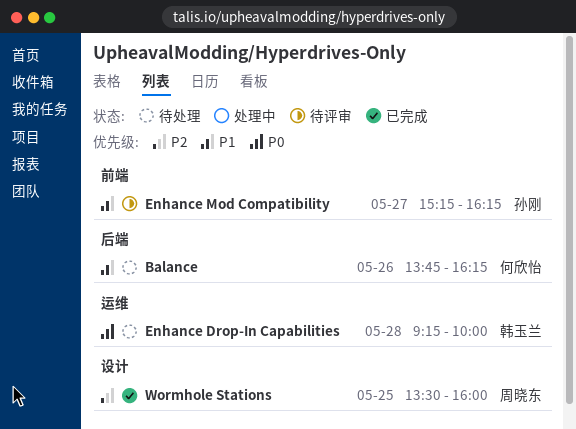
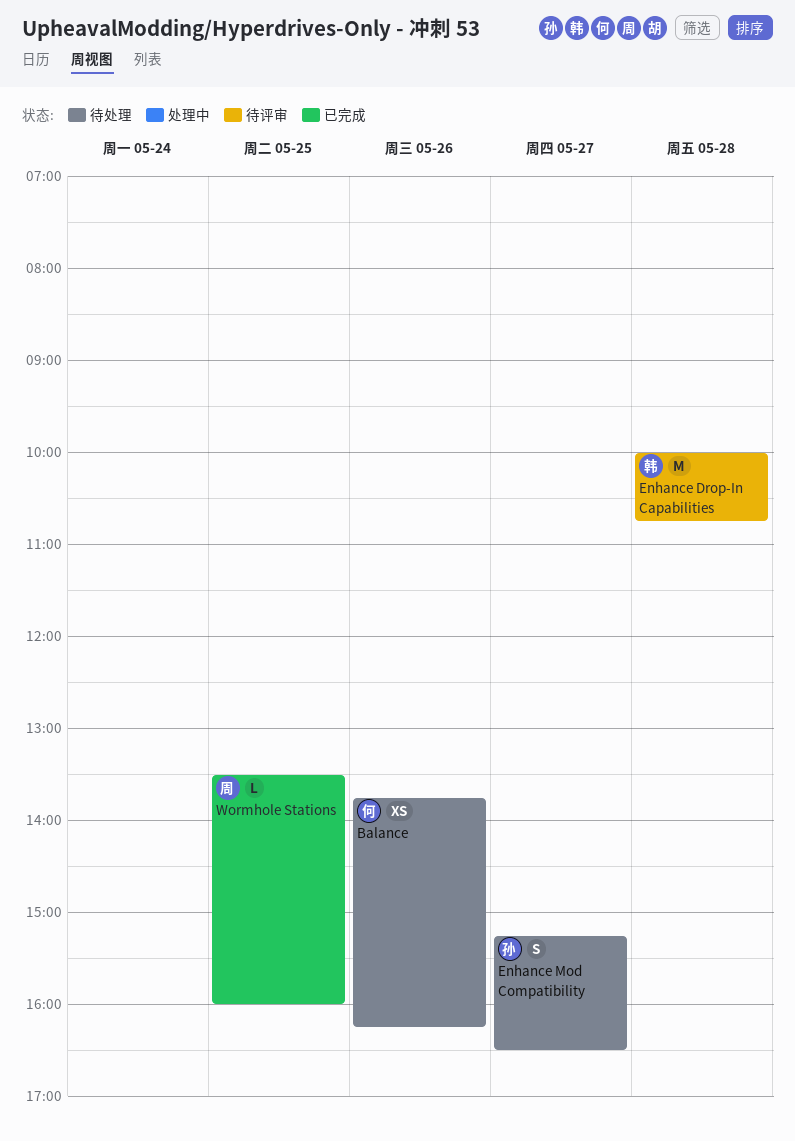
Enhance Drop-In Capabilities, status: 待处理 -> 待评审
Enhance Drop-In Capabilities, begins: 09:15 -> 10:00
Enhance Drop-In Capabilities, ends: 10:00 -> 10:45
Enhance Mod Compatibility, status: 待评审 -> 待处理
Enhance Mod Compatibility, ends: 16:15 -> 16:30

